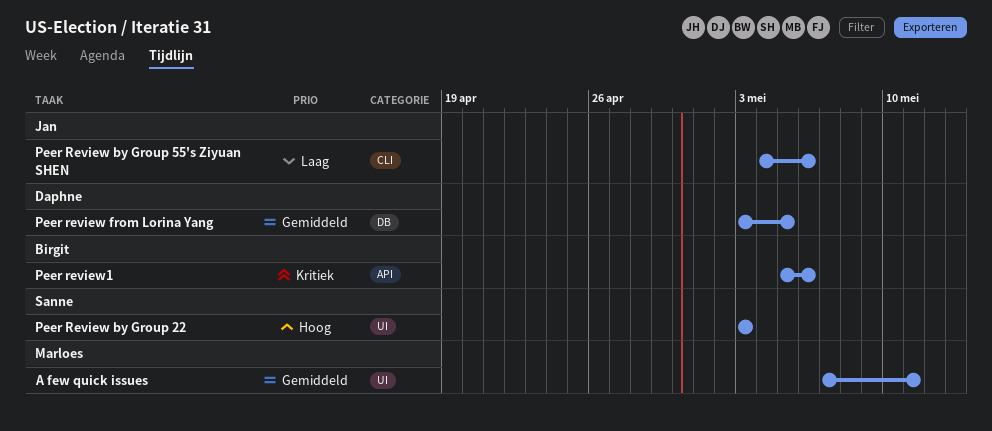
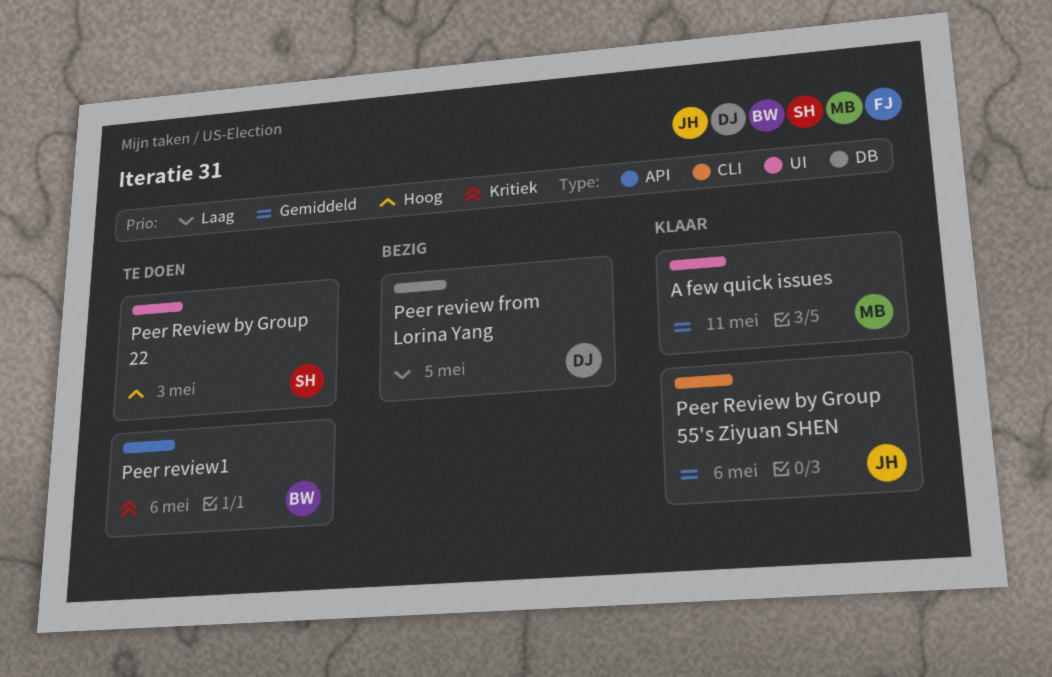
Peer Review by Group 55's Ziyuan SHEN, priority: Laag -> Gemiddeld
Peer review from Lorina Yang, priority: Gemiddeld -> Laag

